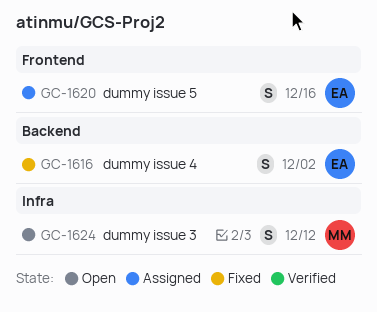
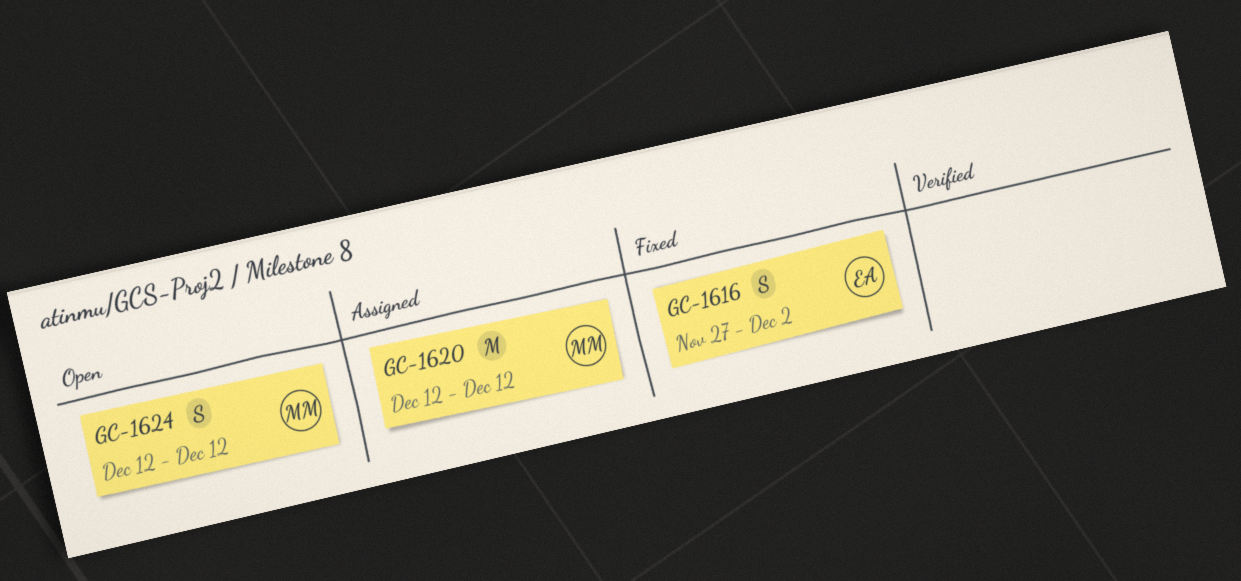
GC-1620, owner: EA -> MM
GC-1620, estimate: S -> M
GC-1620, due: Dec 16 -> Dec 12

